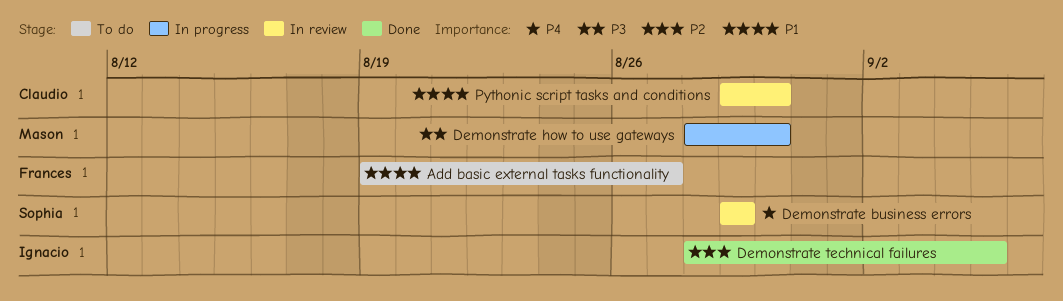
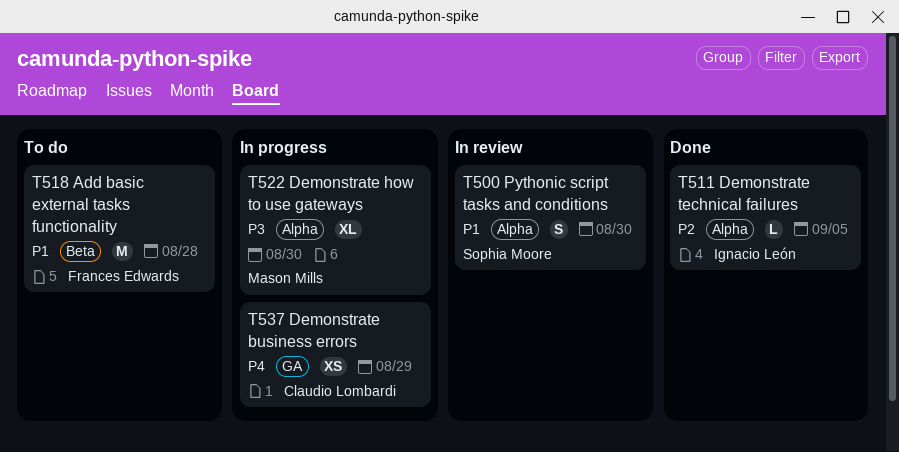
Add basic external tasks functionality, due: Aug 27 -> Aug 28
Demonstrate business errors, status: In review -> In progress
Demonstrate business errors, owner: Sophia Moore -> Claudio Lombardi
Pythonic script tasks and conditions, owner: Claudio Lombardi -> Sophia Moore

